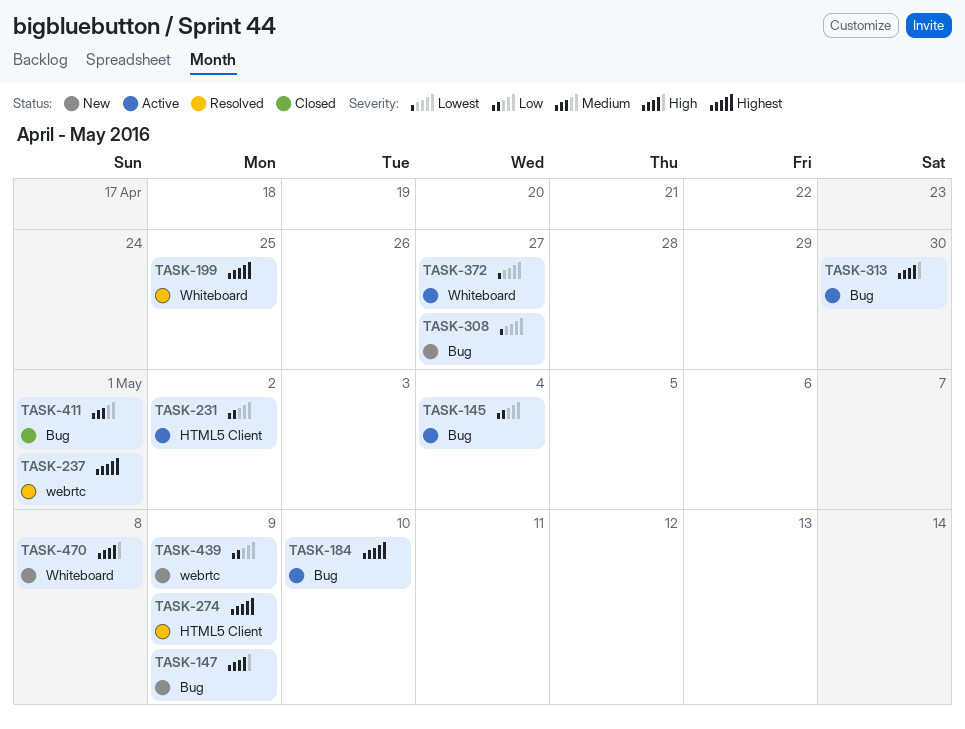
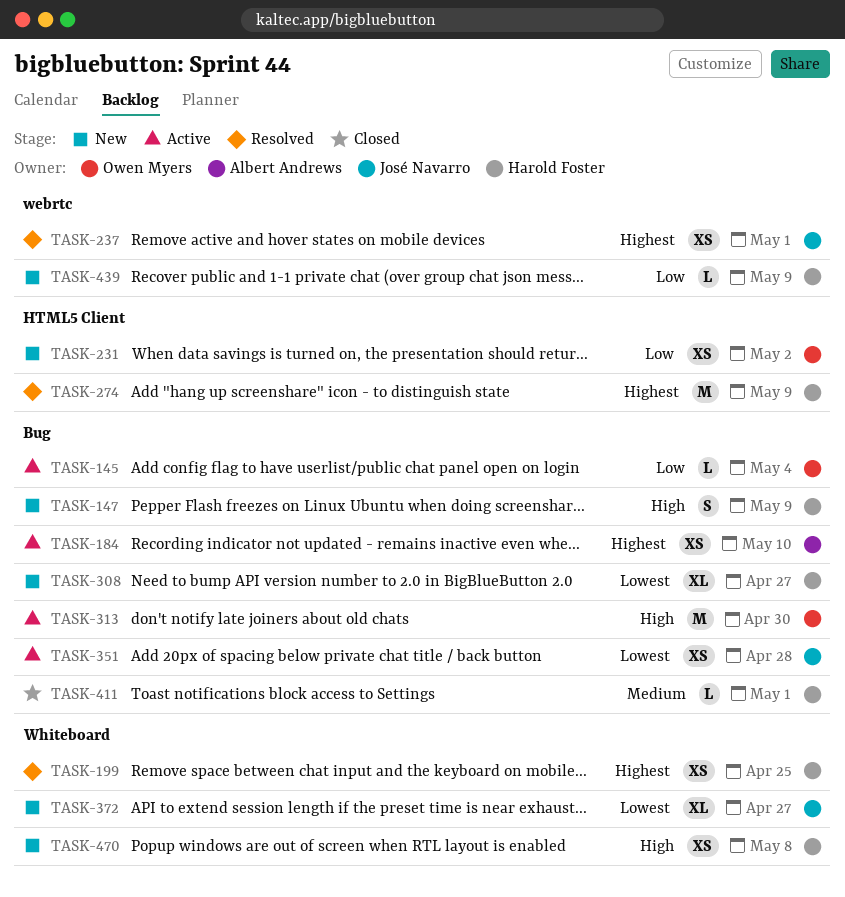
TASK-231, status: Active -> New
TASK-351: none -> present
TASK-372, status: Active -> New

